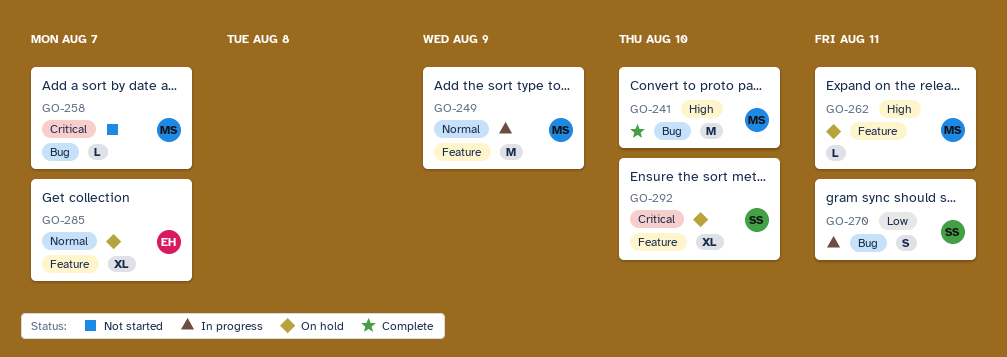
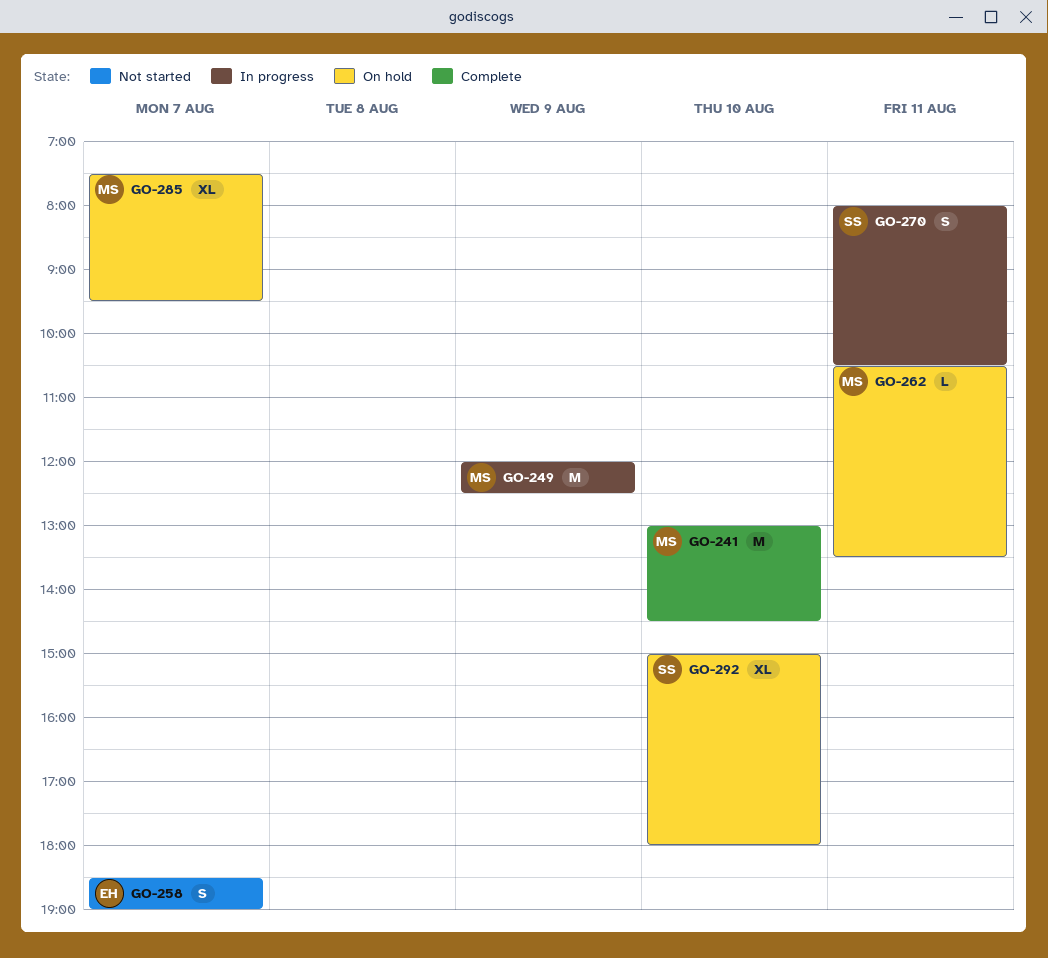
GO-258, owner: MS -> EH
GO-258, estimate: L -> S
GO-285, owner: EH -> MS

